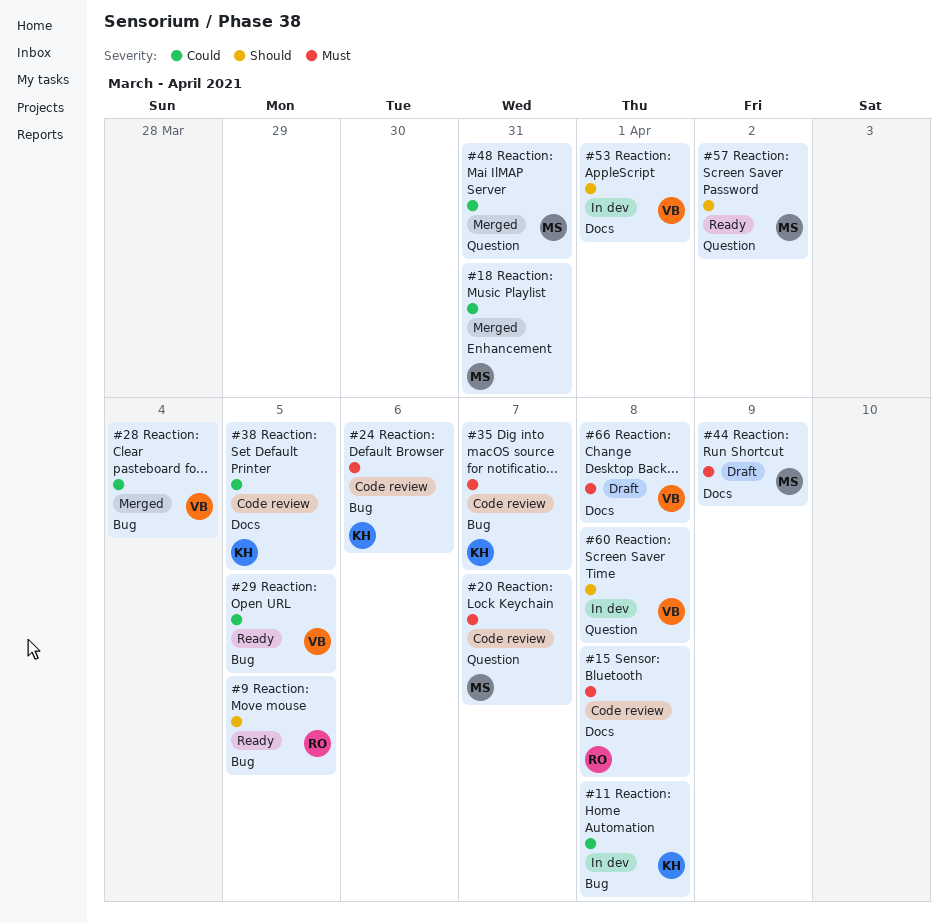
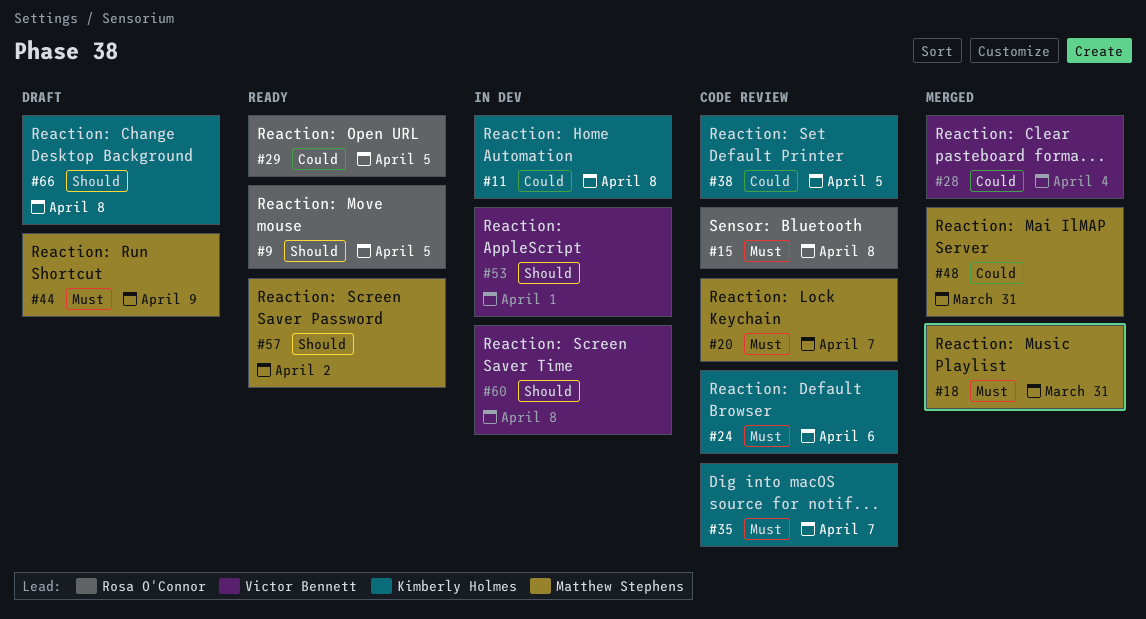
#18, priority: Could -> Must
#29, owner: Victor Bennett -> Rosa O'Connor
#66, owner: Victor Bennett -> Kimberly Holmes
#66, priority: Must -> Should

